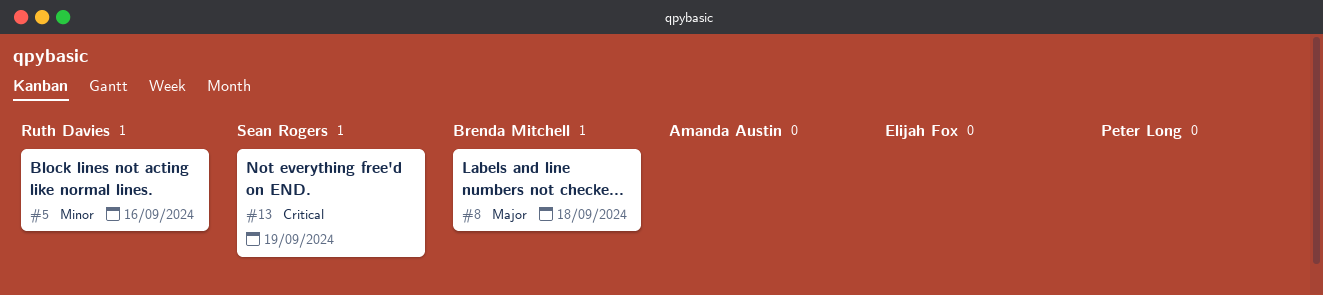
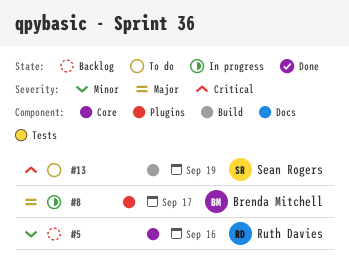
#8, due: Sep 18 -> Sep 17

